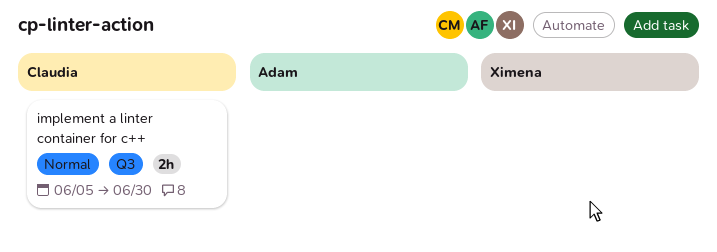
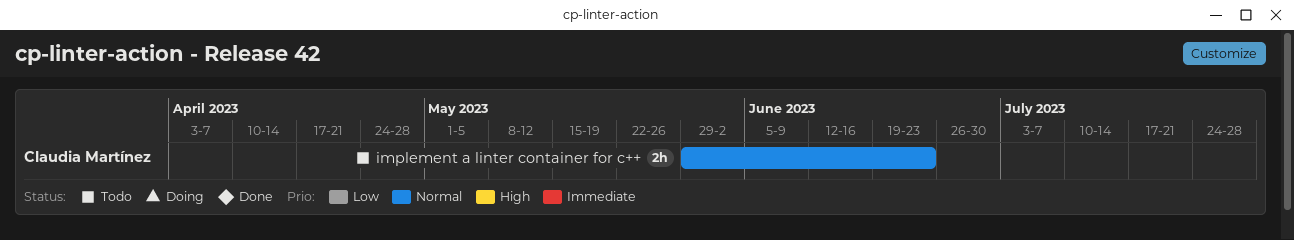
implement a linter container for c++, start: Jun 5 -> May 29
implement a linter container for c++, due: Jun 30 -> Jun 23

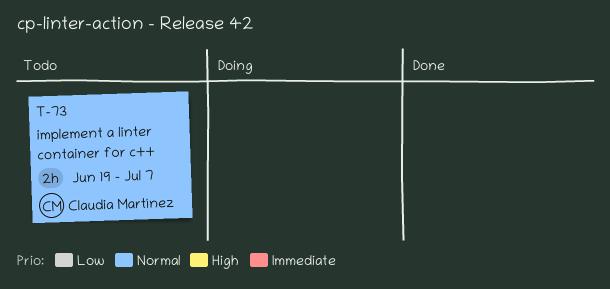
implement a linter container for c++, start: May 29 -> Jun 19
implement a linter container for c++, due: Jun 23 -> Jul 7

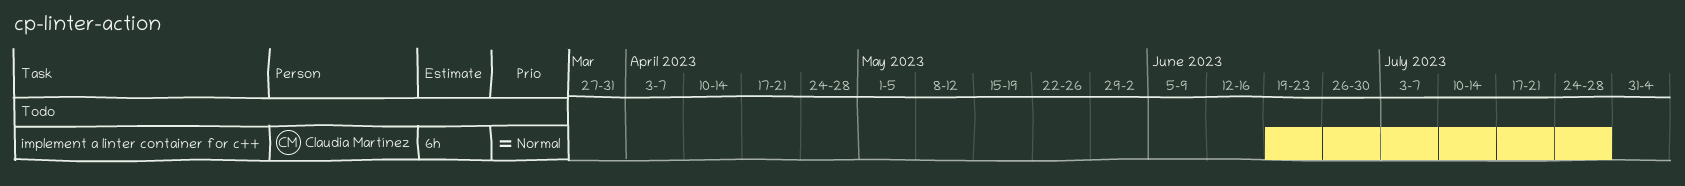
implement a linter container for c++, estimate: 2h -> 6h
implement a linter container for c++, due: Jul 7 -> Jul 28

